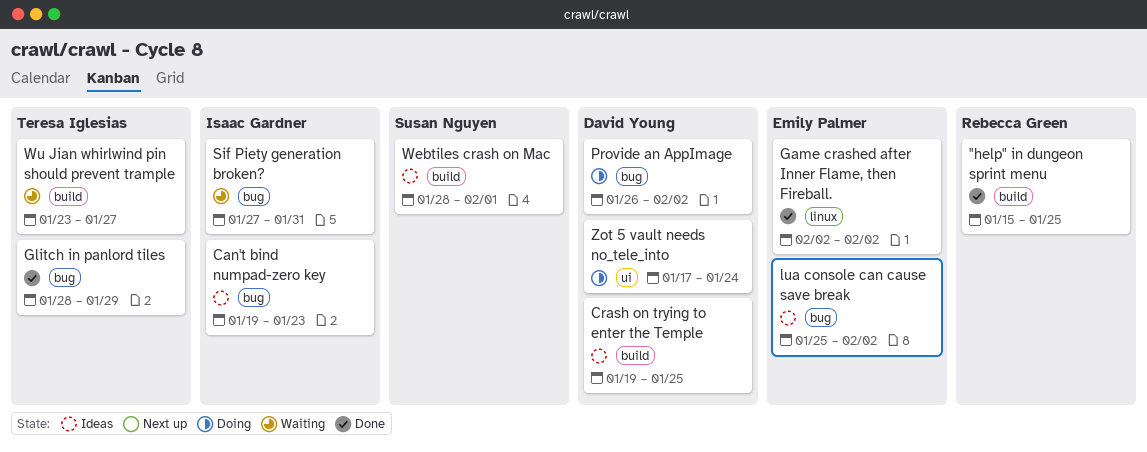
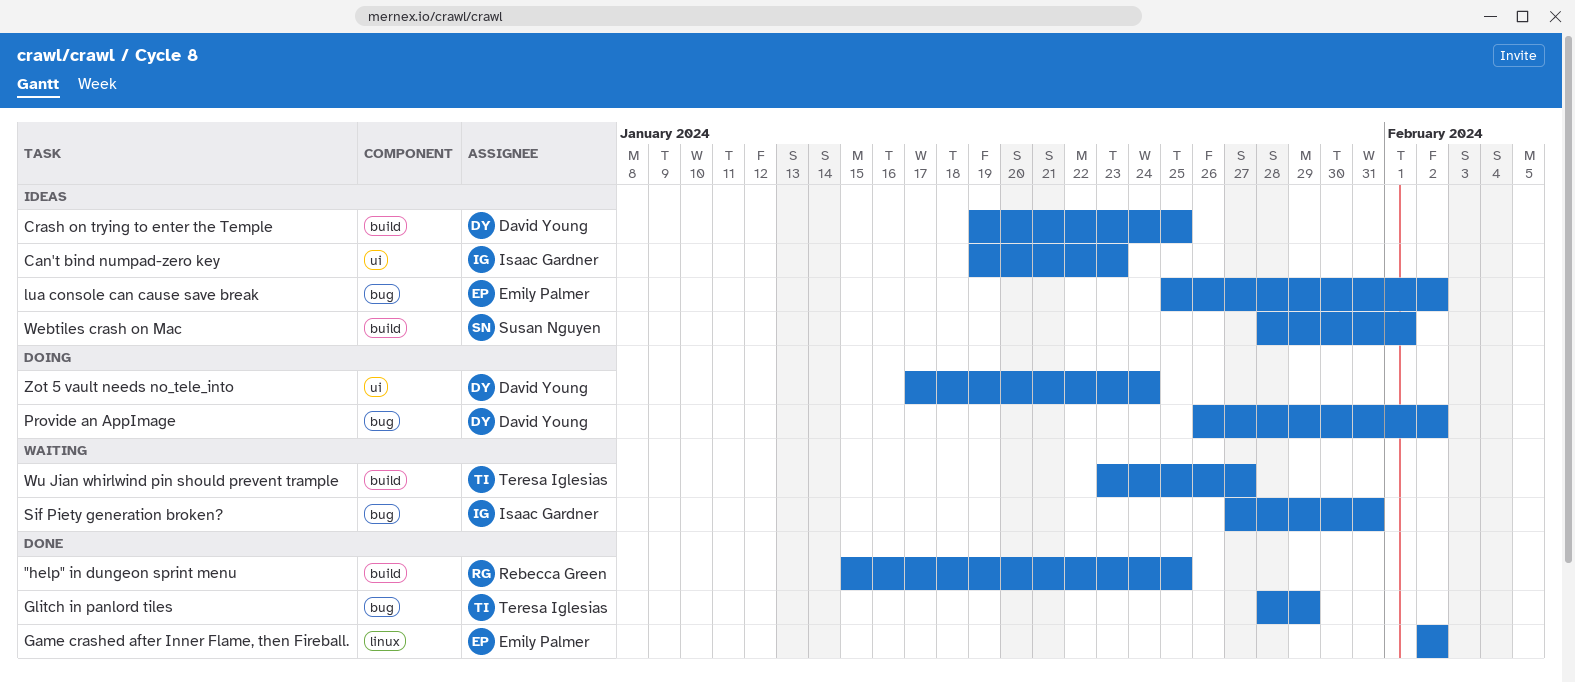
Can't bind numpad-zero key, label: bug -> ui

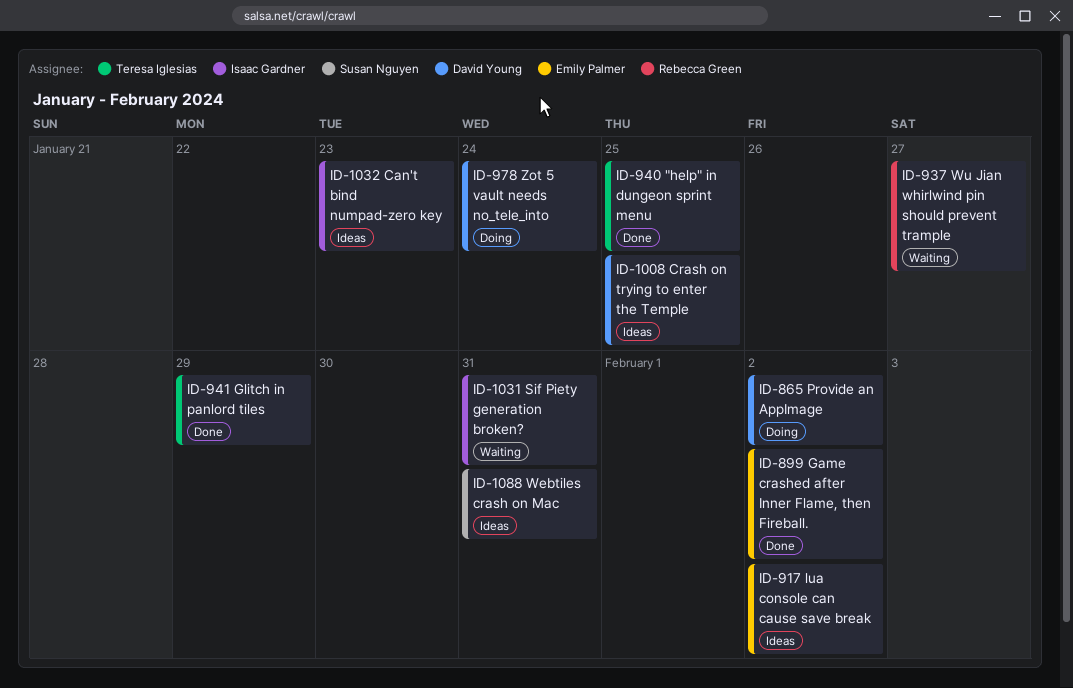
"help" in dungeon sprint menu, owner: Rebecca Green -> Teresa Iglesias
Webtiles crash on Mac, due: Feb 1 -> Jan 31
Wu Jian whirlwind pin should prevent trample, owner: Teresa Iglesias -> Rebecca Green

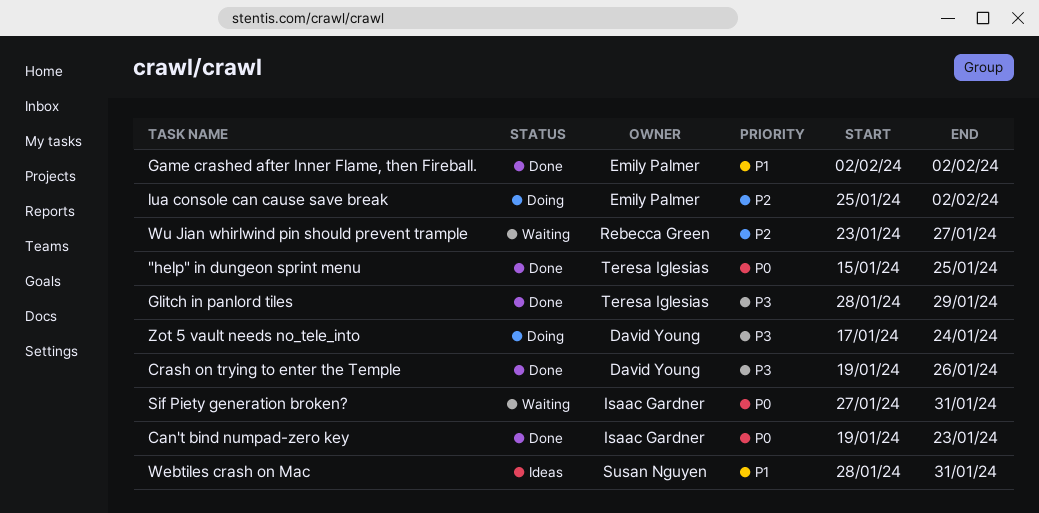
Can't bind numpad-zero key, status: Ideas -> Done
Crash on trying to enter the Temple, status: Ideas -> Done
Crash on trying to enter the Temple, due: Jan 25 -> Jan 26
lua console can cause save break, status: Ideas -> Doing
Provide an AppImage: present -> none

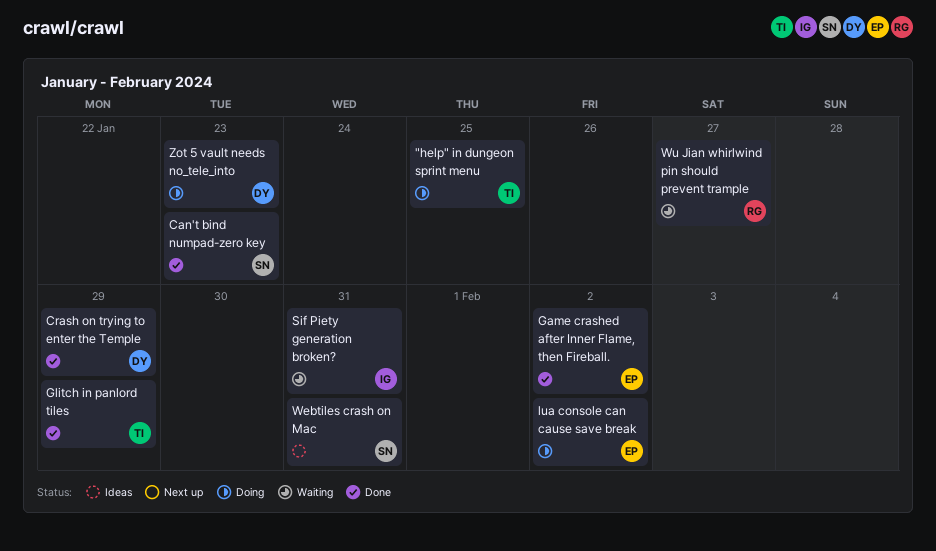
"help" in dungeon sprint menu, status: Done -> Doing
Can't bind numpad-zero key, owner: Isaac Gardner -> Susan Nguyen
Crash on trying to enter the Temple, due: Jan 26 -> Jan 29
Zot 5 vault needs no_tele_into, due: Jan 24 -> Jan 23

